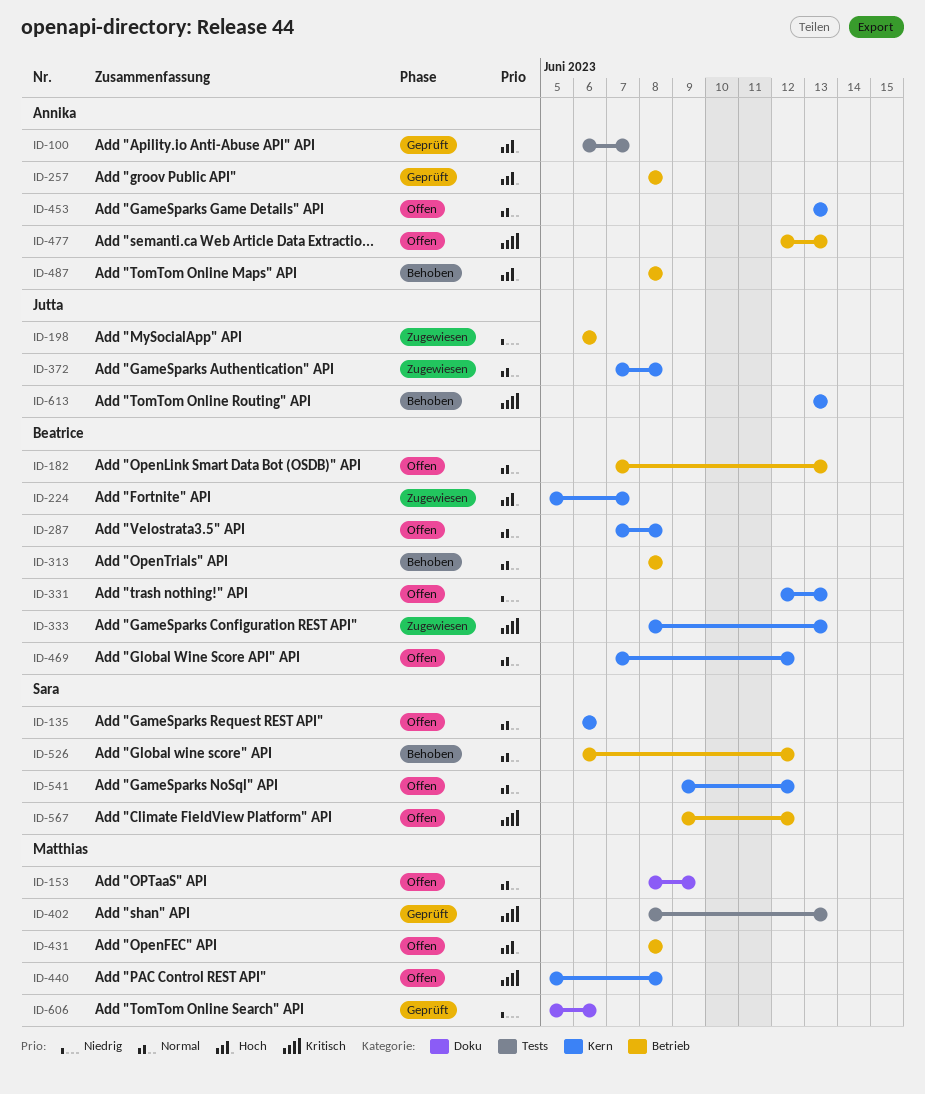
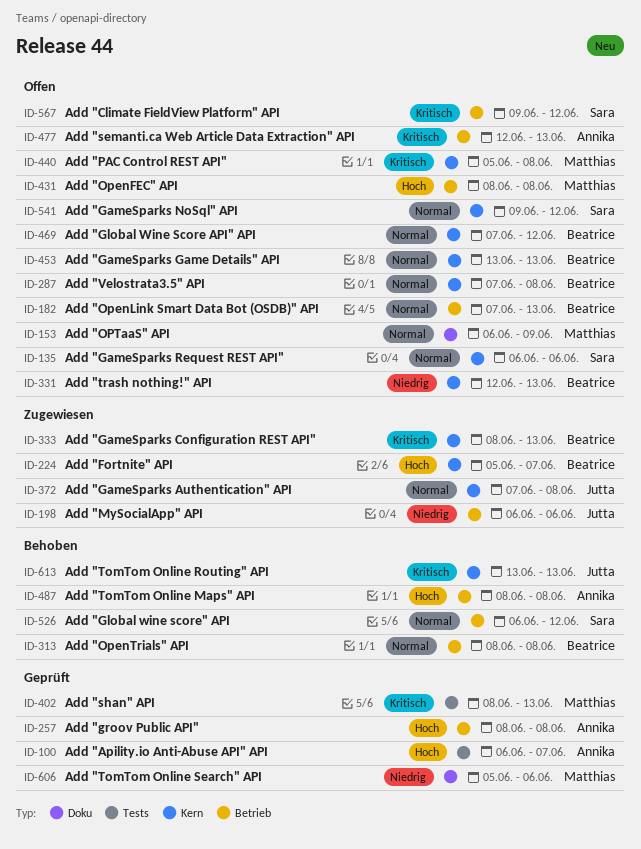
ID-153, start: Jun 8 -> Jun 6
ID-453, owner: Annika -> Beatrice

